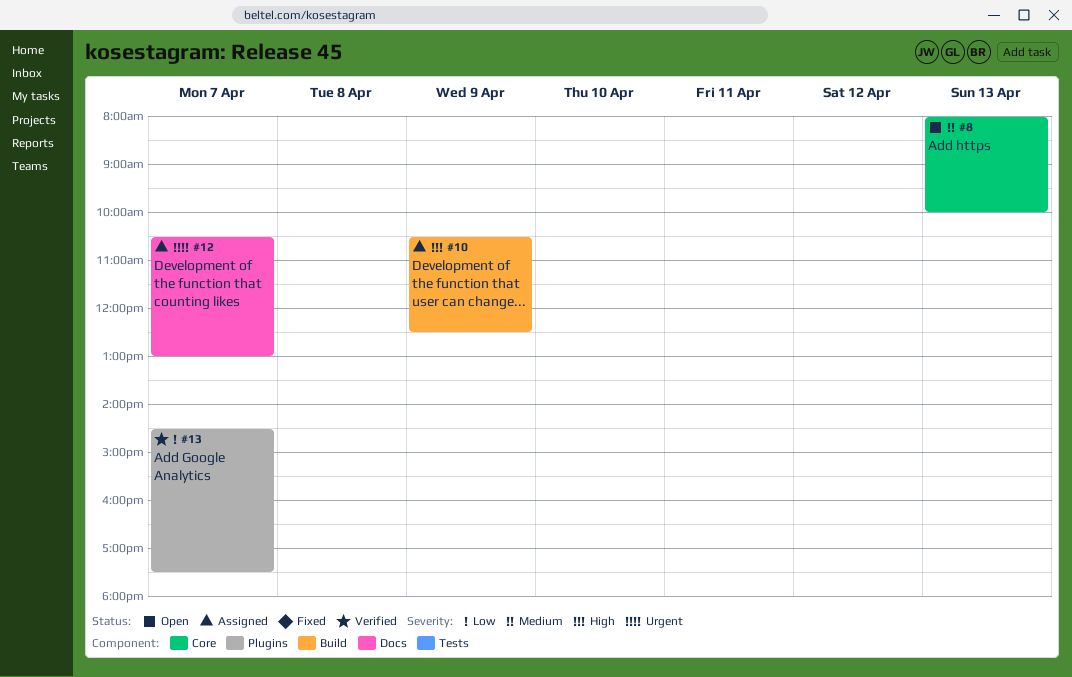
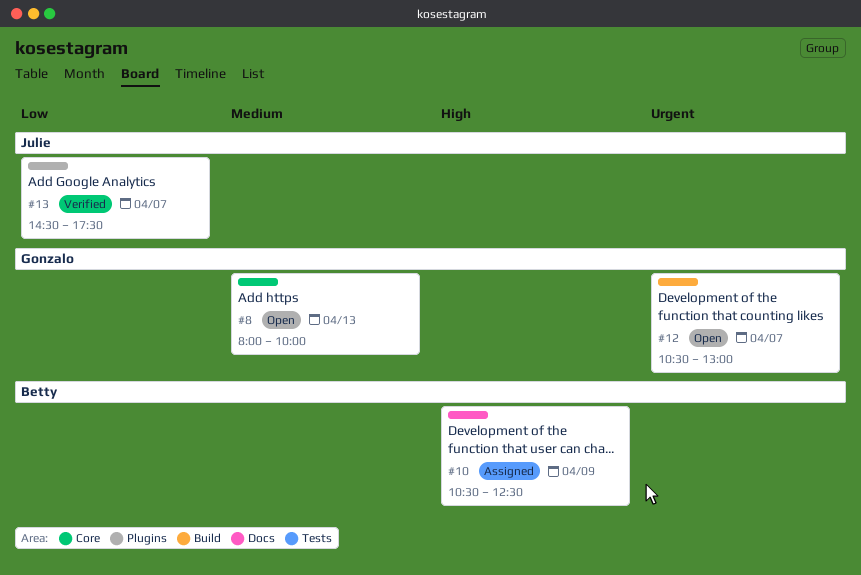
#10, label: Build -> Docs
#12, status: Assigned -> Open
#12, label: Docs -> Build

